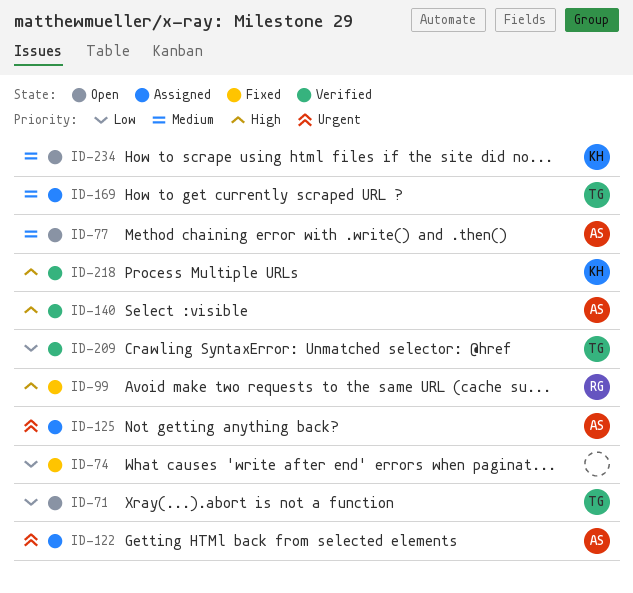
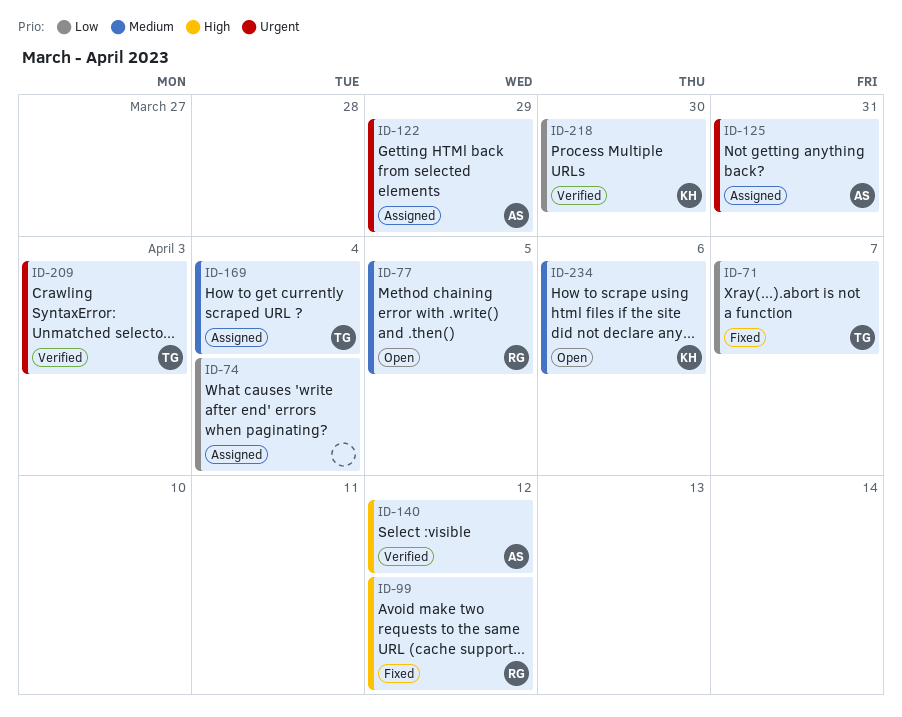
ID-71, status: Open -> Fixed
ID-74, status: Fixed -> Assigned
ID-77, owner: AS -> RG
ID-209, priority: Low -> Urgent
ID-218, priority: High -> Low

